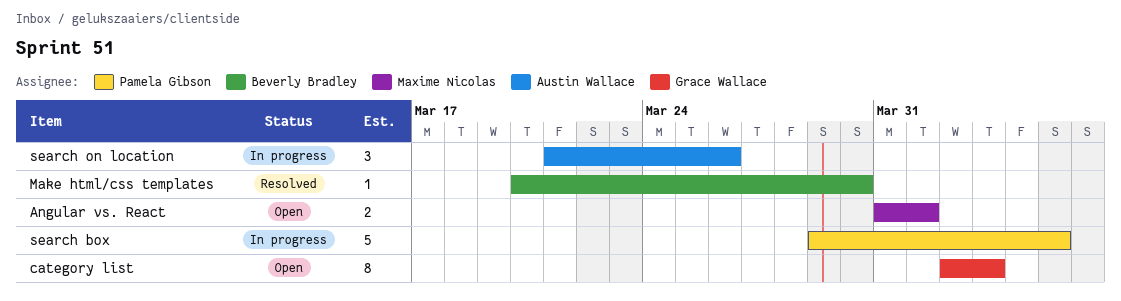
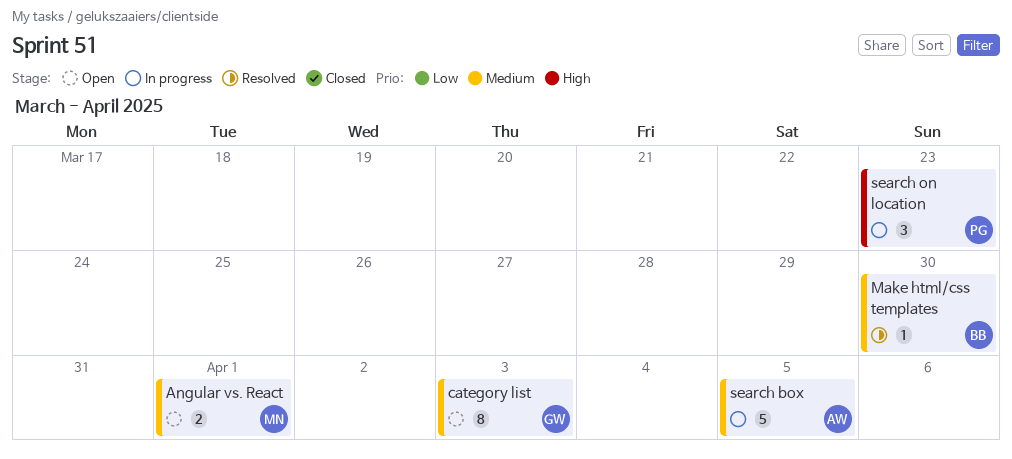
search box, owner: Pamela Gibson -> Austin Wallace
search on location, owner: Austin Wallace -> Pamela Gibson
search on location, due: Mar 26 -> Mar 23

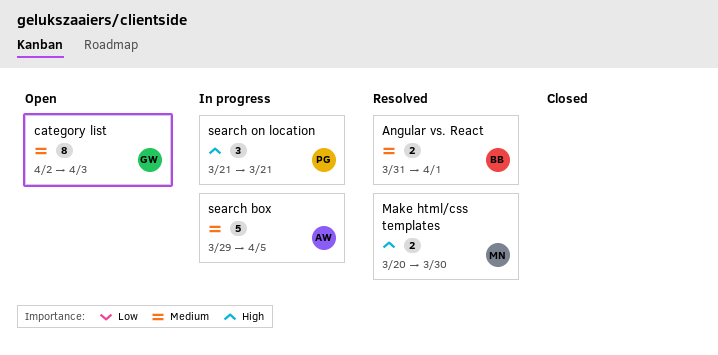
Angular vs. React, status: Open -> Resolved
Angular vs. React, owner: MN -> BB
Make html/css templates, owner: BB -> MN
Make html/css templates, priority: Medium -> High
Make html/css templates, estimate: 1 -> 2
search on location, due: Mar 23 -> Mar 21

